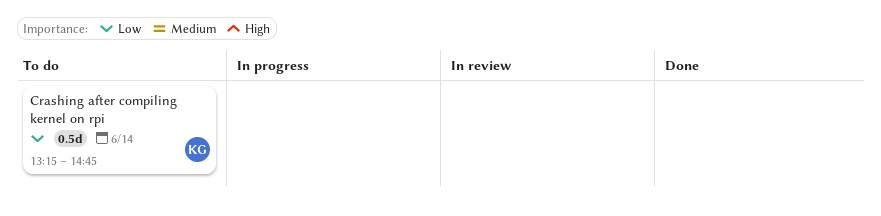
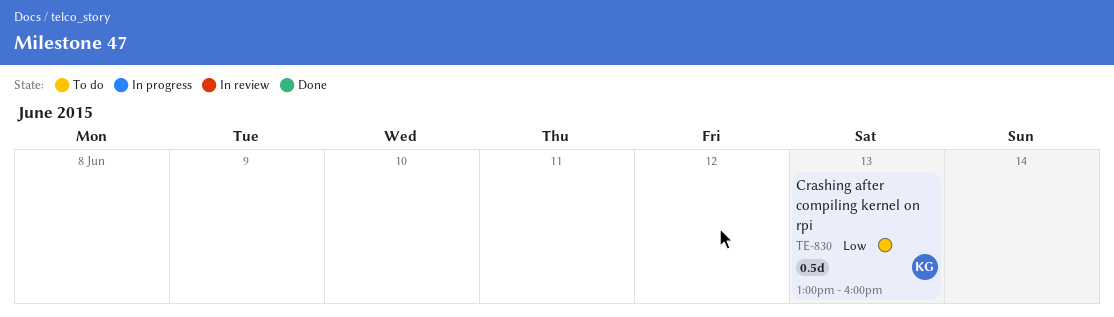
Crashing after compiling kernel on rpi, day: Jun 14 -> Jun 13
Crashing after compiling kernel on rpi, begins: 13:15 -> 13:00
Crashing after compiling kernel on rpi, ends: 14:45 -> 16:00

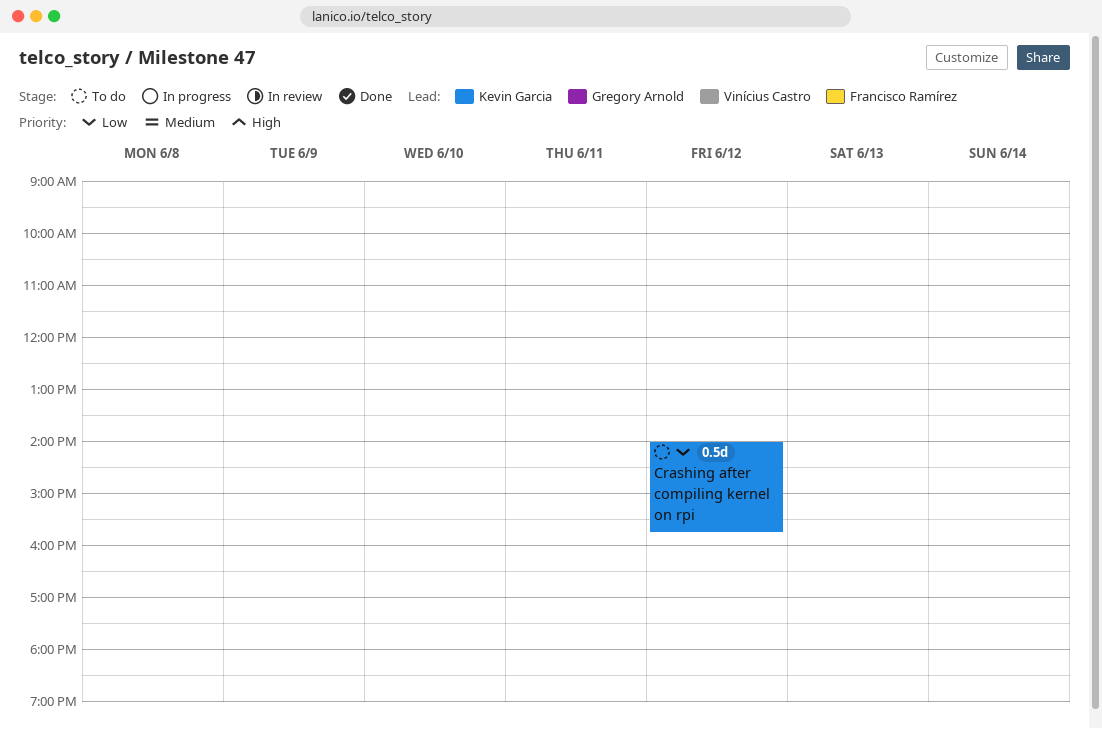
Crashing after compiling kernel on rpi, day: Jun 13 -> Jun 12
Crashing after compiling kernel on rpi, begins: 13:00 -> 14:00
Crashing after compiling kernel on rpi, ends: 16:00 -> 15:45

